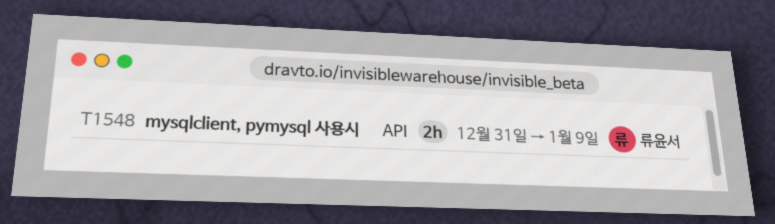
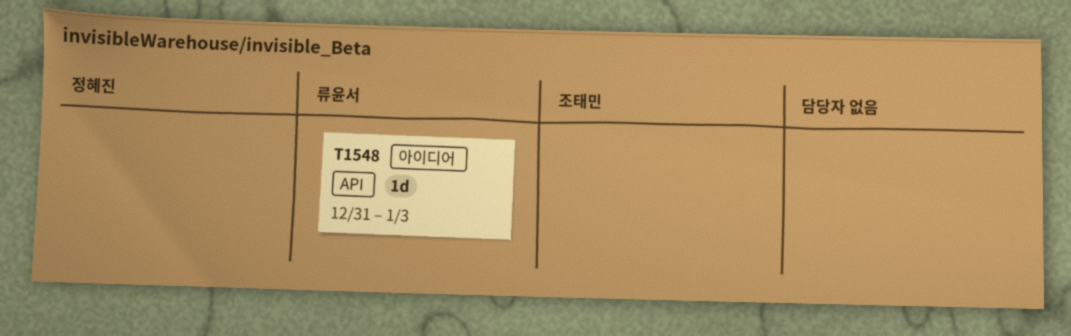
T1548, estimate: 2h -> 1d
T1548, due: Jan 9 -> Jan 3

